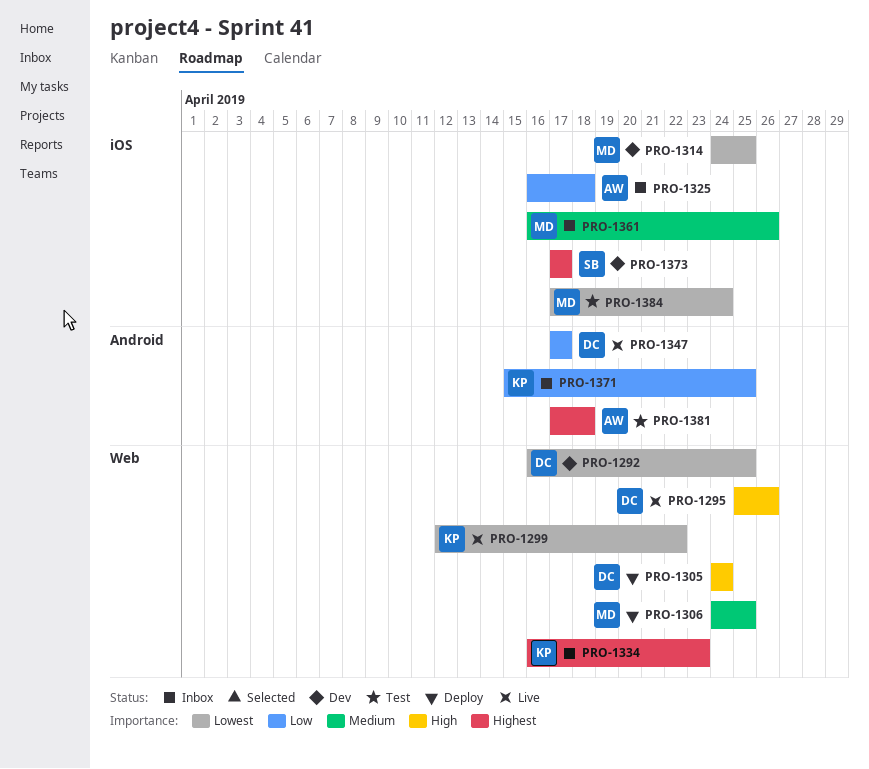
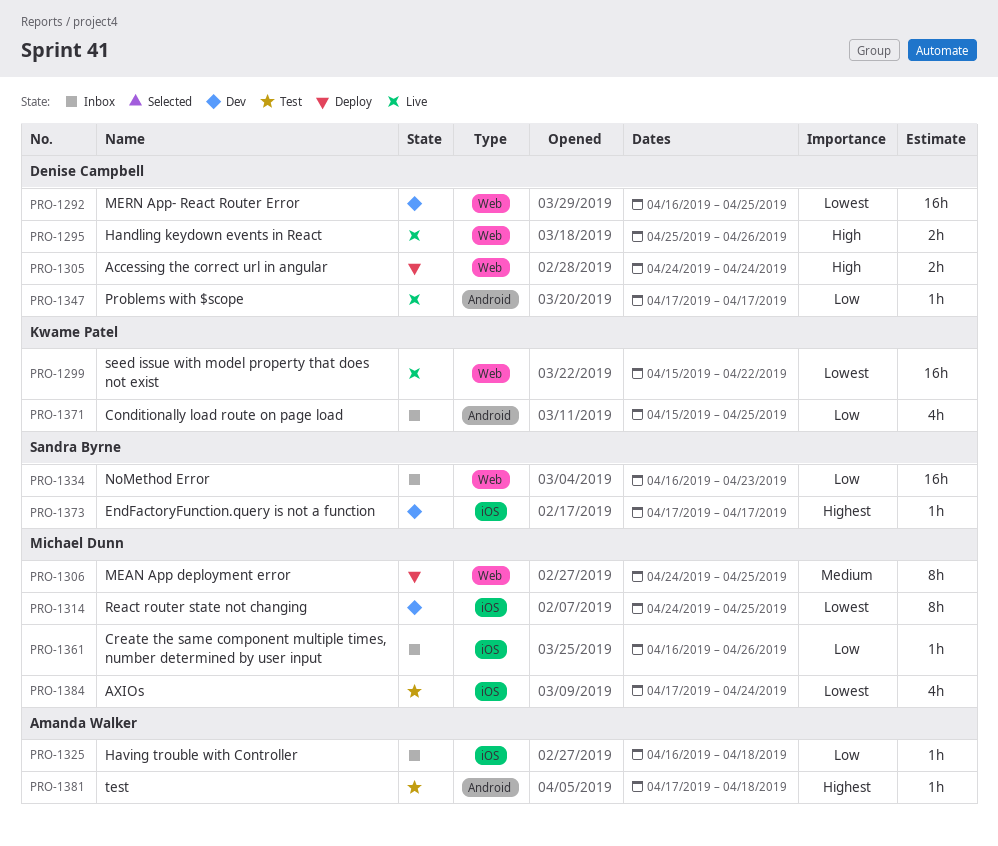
PRO-1299, start: Apr 12 -> Apr 15
PRO-1334, owner: Kwame Patel -> Sandra Byrne
PRO-1334, priority: Highest -> Low
PRO-1361, priority: Medium -> Low

